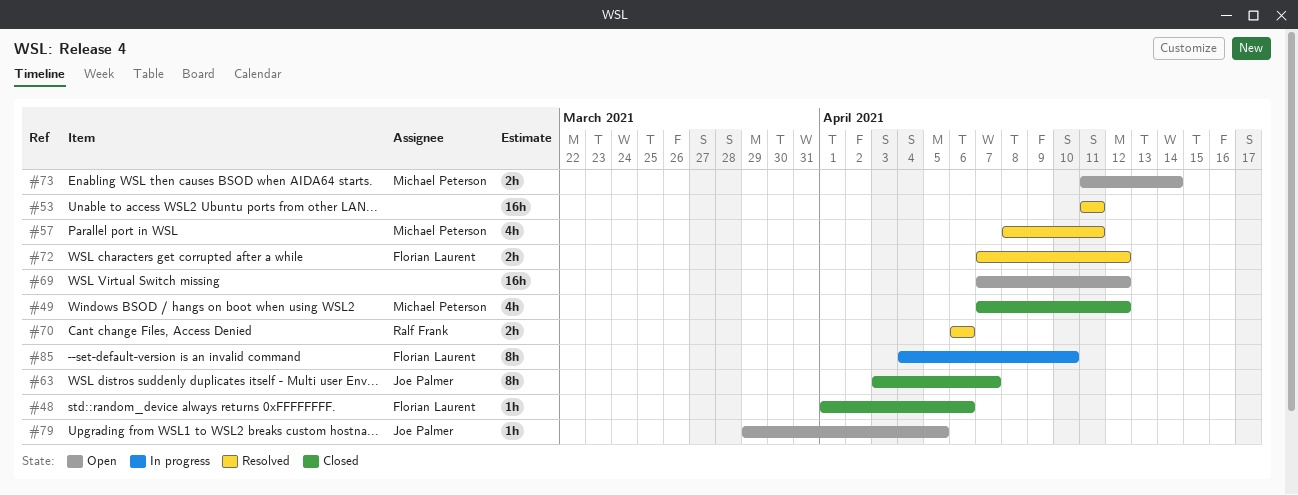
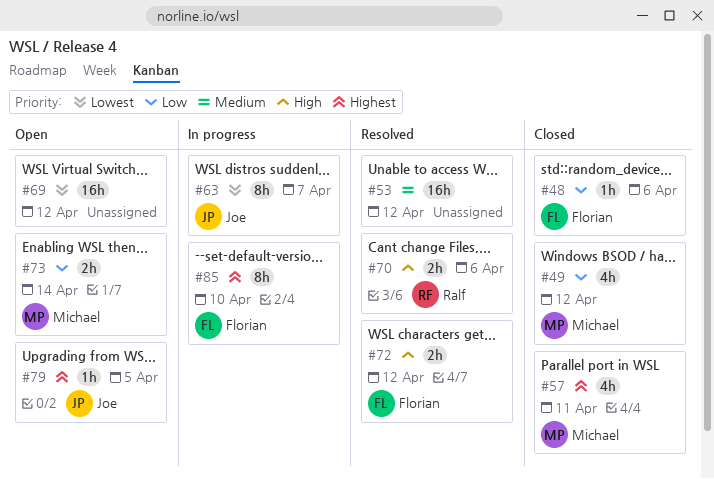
#53, due: Apr 11 -> Apr 12
#57, status: Resolved -> Closed
#63, status: Closed -> In progress

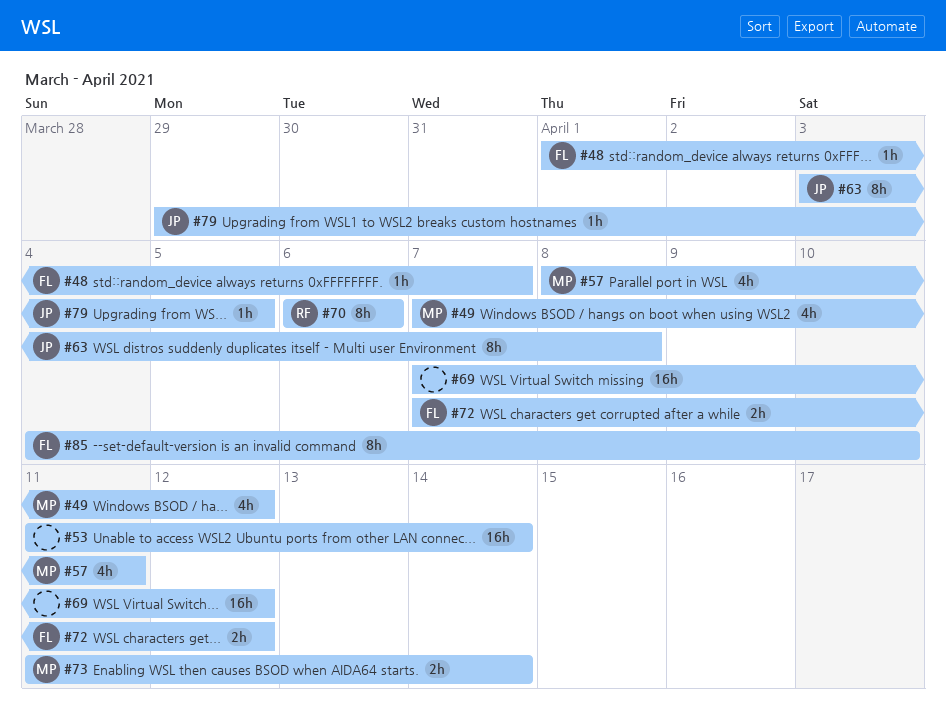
#48, due: Apr 6 -> Apr 7
#53, due: Apr 12 -> Apr 14
#63, due: Apr 7 -> Apr 8
#70, estimate: 2h -> 8h

